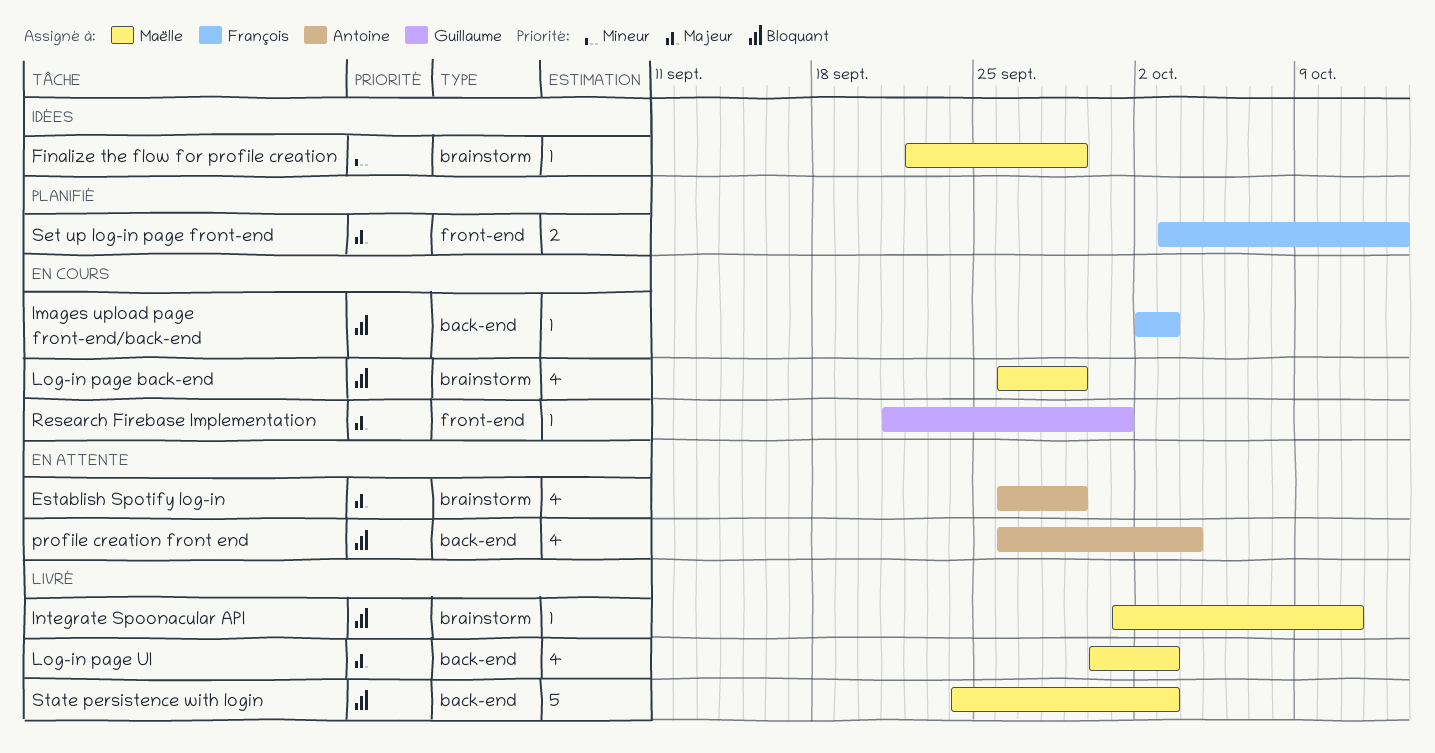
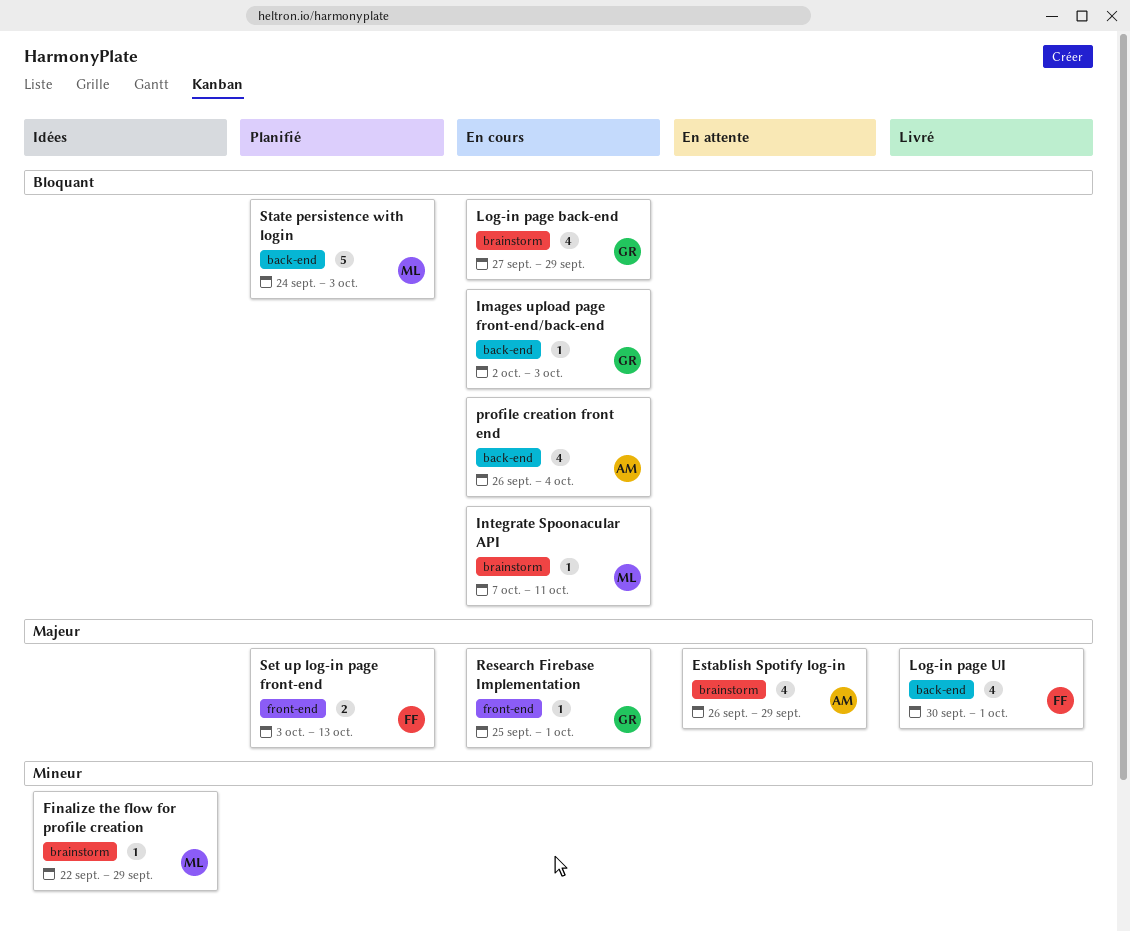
Images upload page front-end/back-end, owner: François -> Guillaume
Integrate Spoonacular API, status: Livré -> En cours
Integrate Spoonacular API, start: Oct 1 -> Oct 7
Log-in page back-end, owner: Maëlle -> Guillaume
Log-in page back-end, start: Sep 26 -> Sep 27
Log-in page UI, owner: Maëlle -> François
Log-in page UI, due: Oct 3 -> Oct 1
profile creation front end, status: En attente -> En cours
Research Firebase Implementation, start: Sep 21 -> Sep 25
State persistence with login, status: Livré -> Planifié

